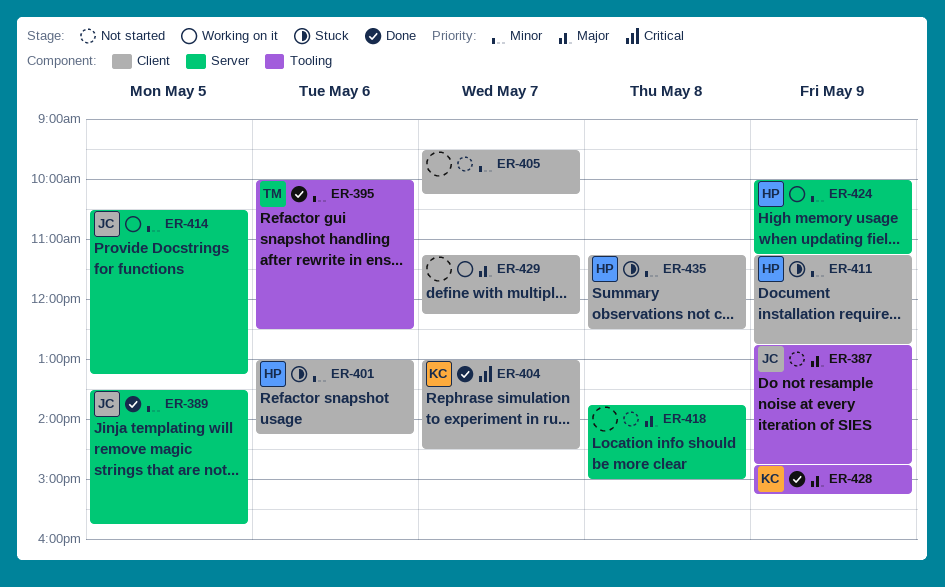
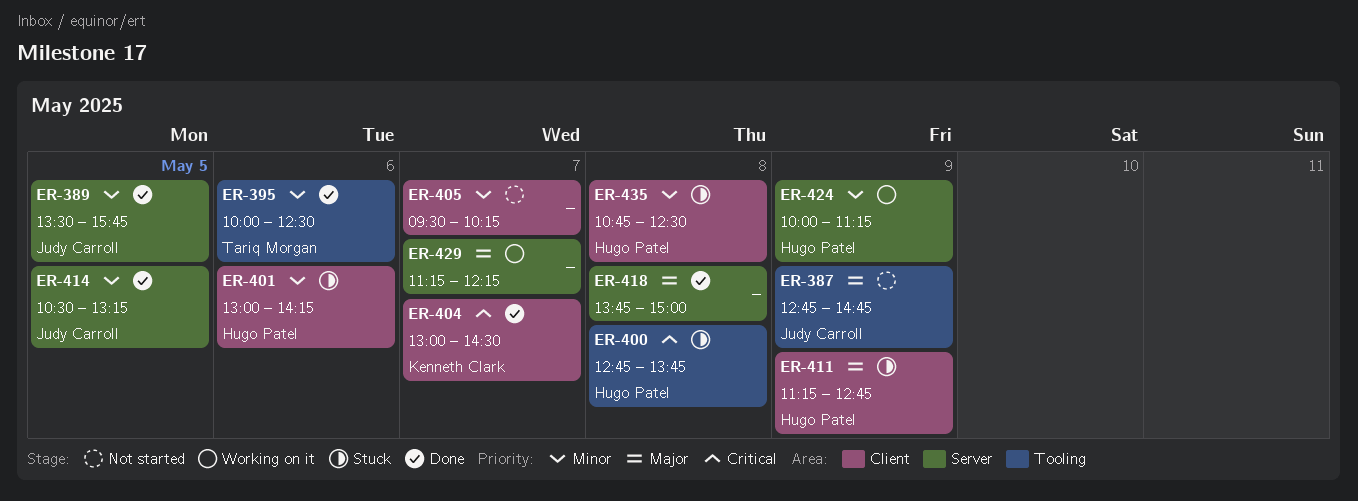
ER-400: none -> present
ER-411, priority: Minor -> Major
ER-414, status: Working on it -> Done
ER-418, status: Not started -> Done
ER-428: present -> none
ER-429, label: Client -> Server
ER-435, begins: 11:15 -> 10:45

